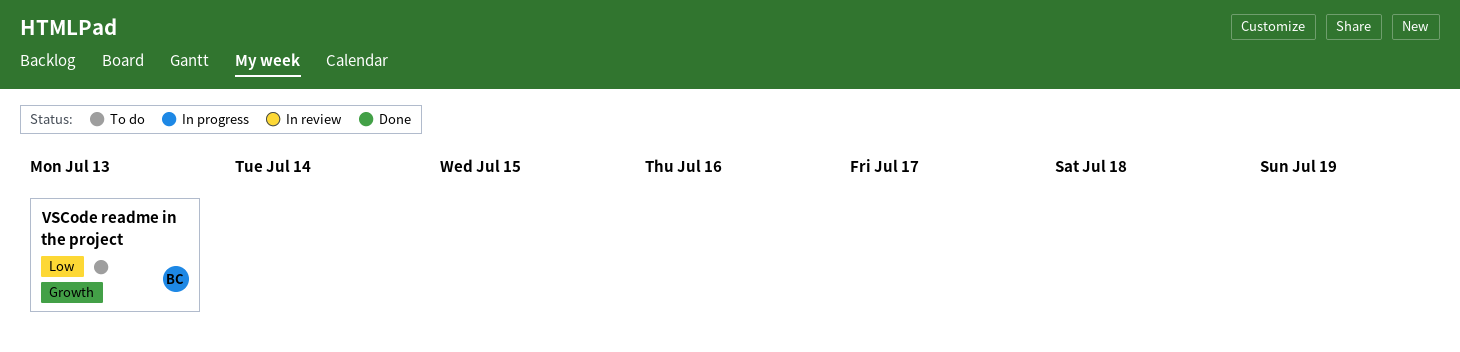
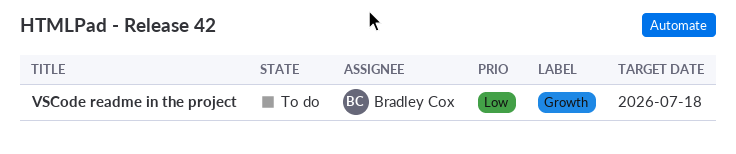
VSCode readme in the project, due: Jul 13 -> Jul 18

